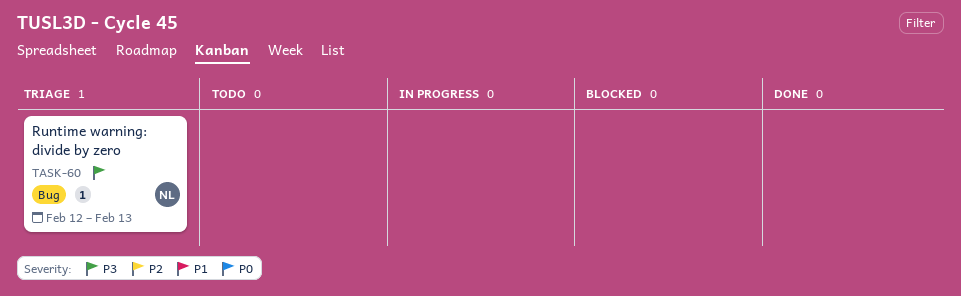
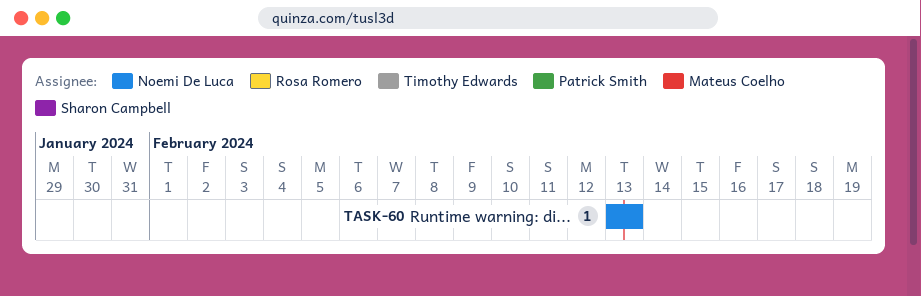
TASK-60, start: Feb 12 -> Feb 13

